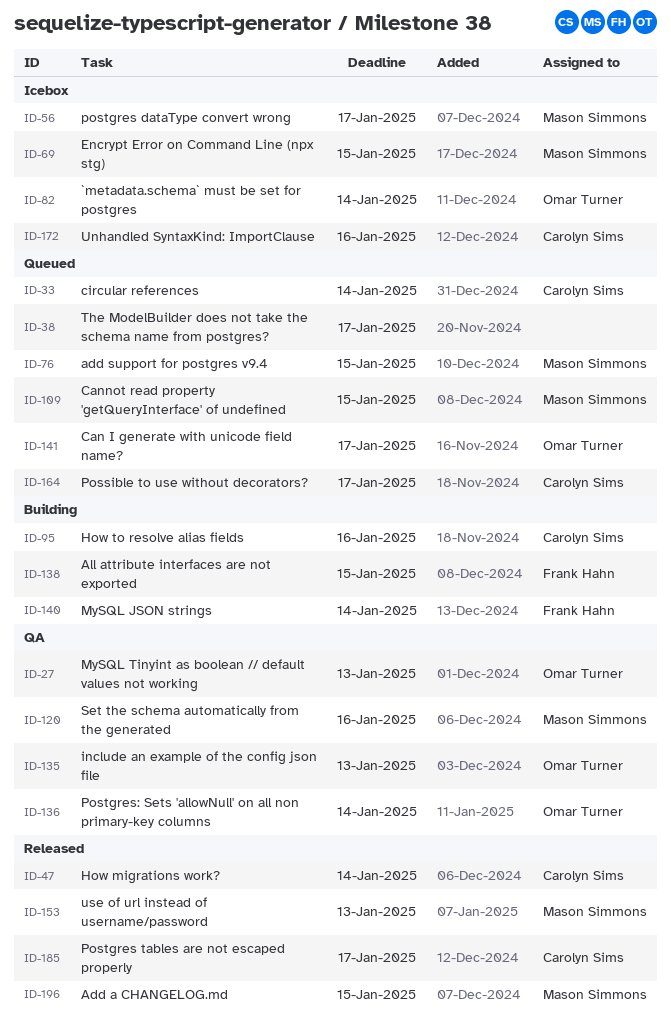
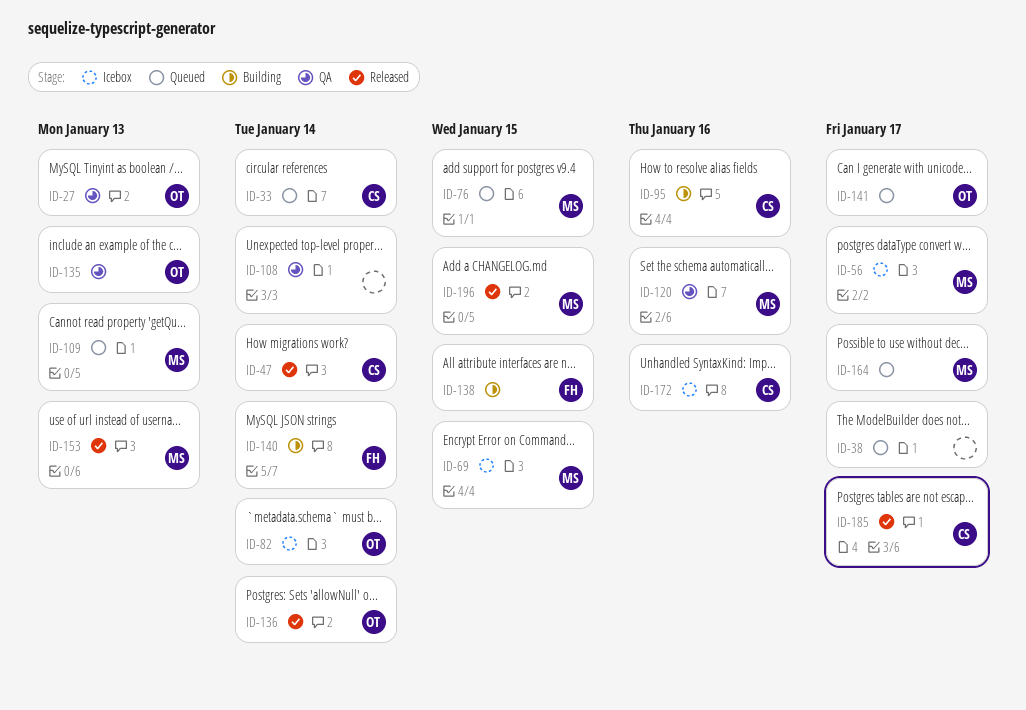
ID-108: none -> present
ID-109, due: Jan 15 -> Jan 13
ID-136, status: QA -> Released
ID-164, owner: Carolyn Sims -> Mason Simmons

